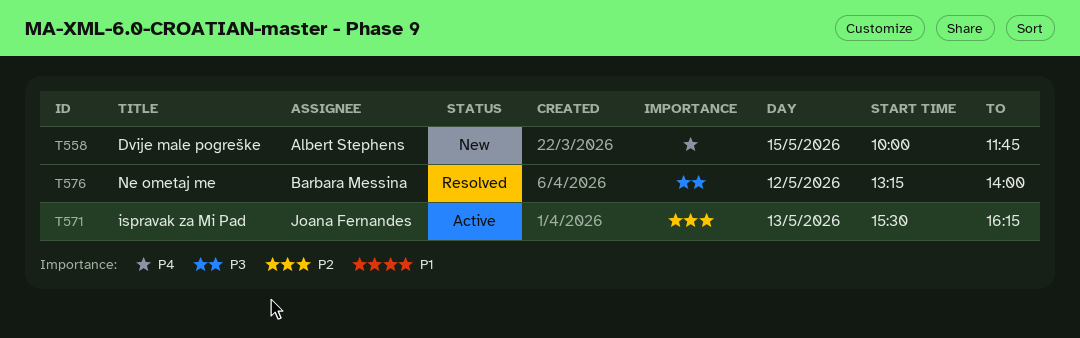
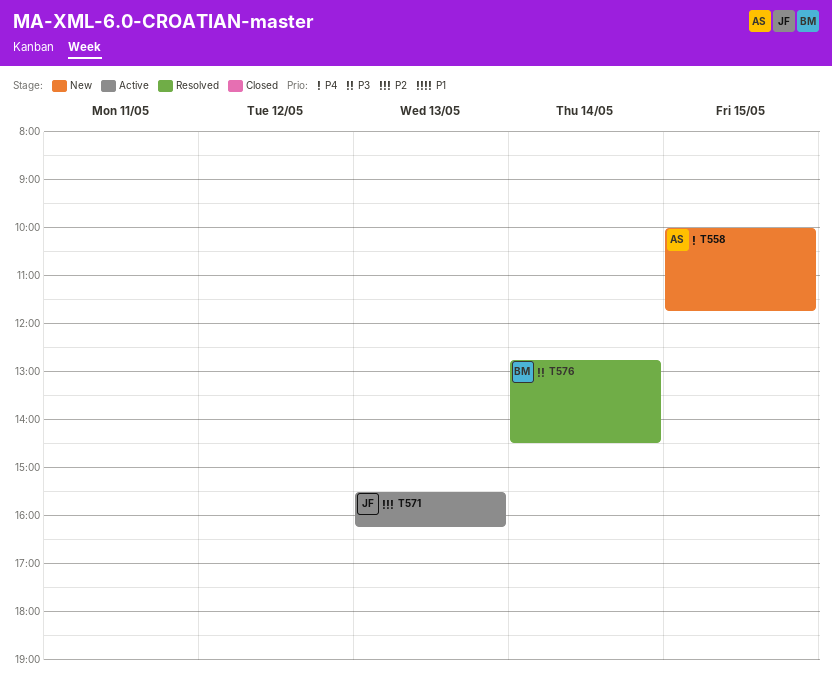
T576, day: May 12 -> May 14
T576, begins: 13:15 -> 12:45
T576, ends: 14:00 -> 14:30

